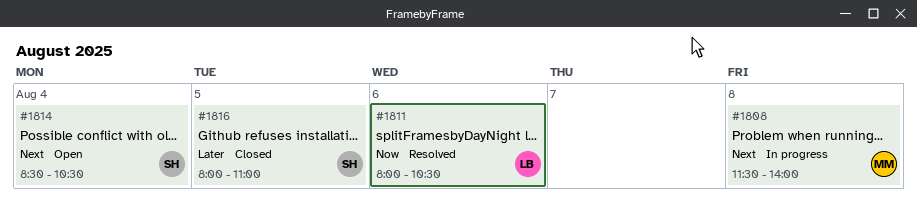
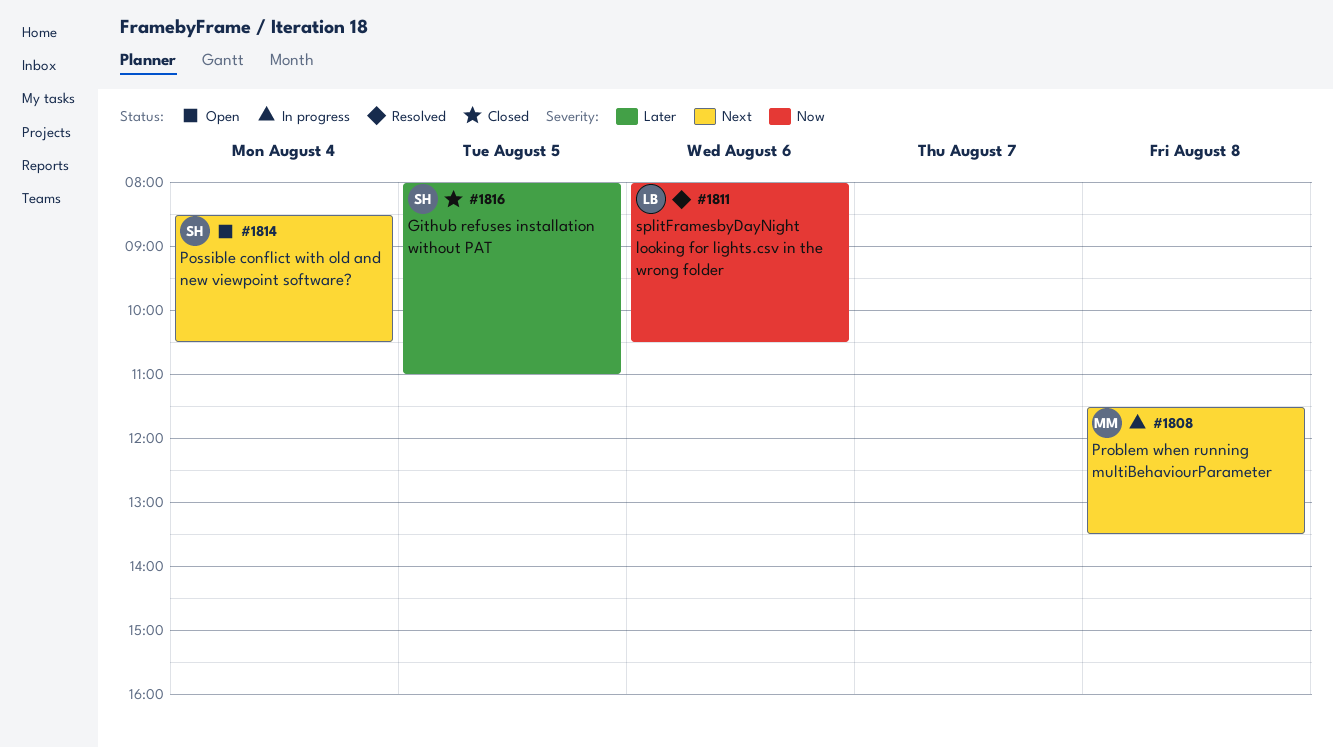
#1808, ends: 14:00 -> 13:30

